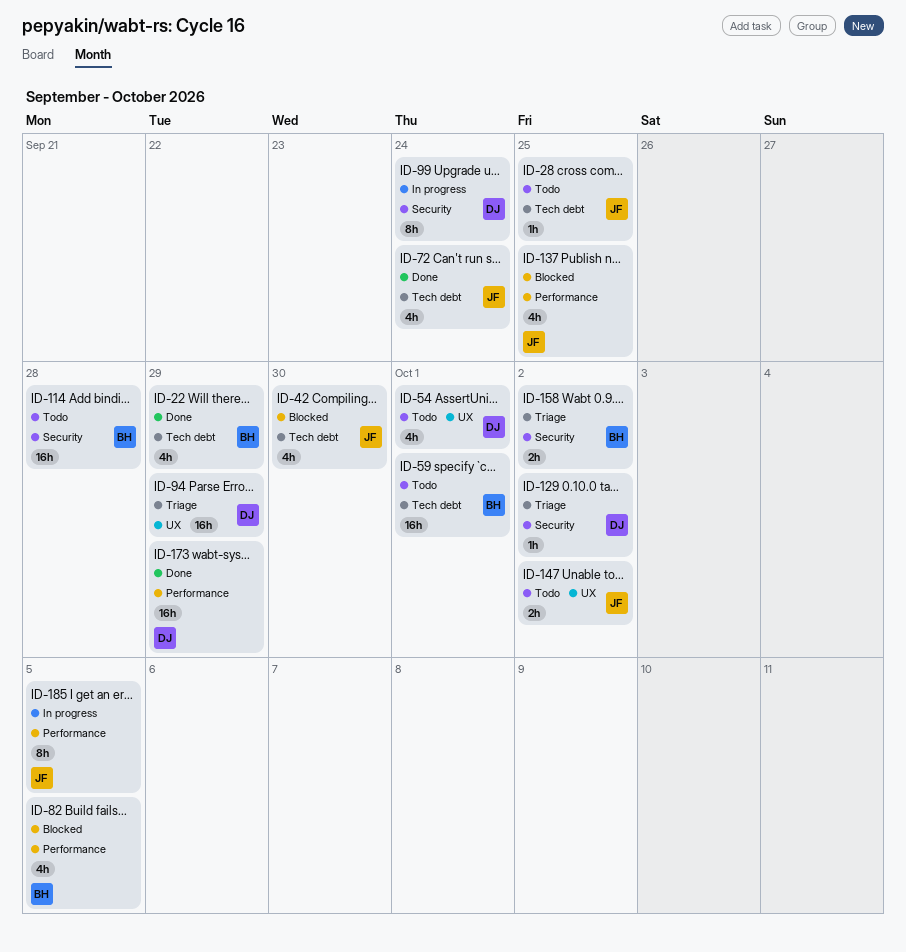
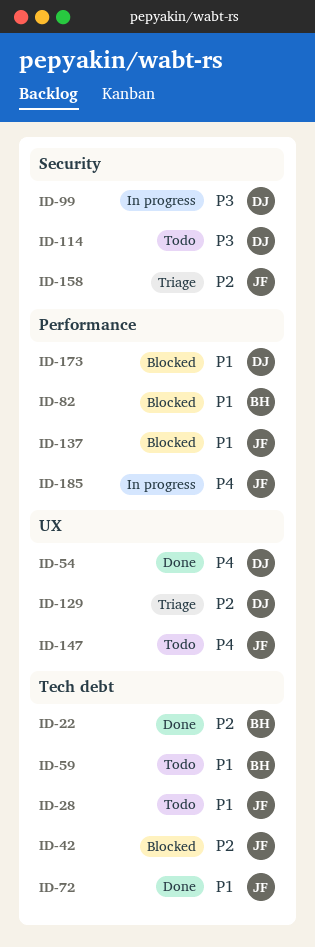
ID-54, status: Todo -> Done
ID-94: present -> none
ID-114, owner: BH -> DJ
ID-129, label: Security -> UX
ID-158, owner: BH -> JF
ID-173, status: Done -> Blocked

